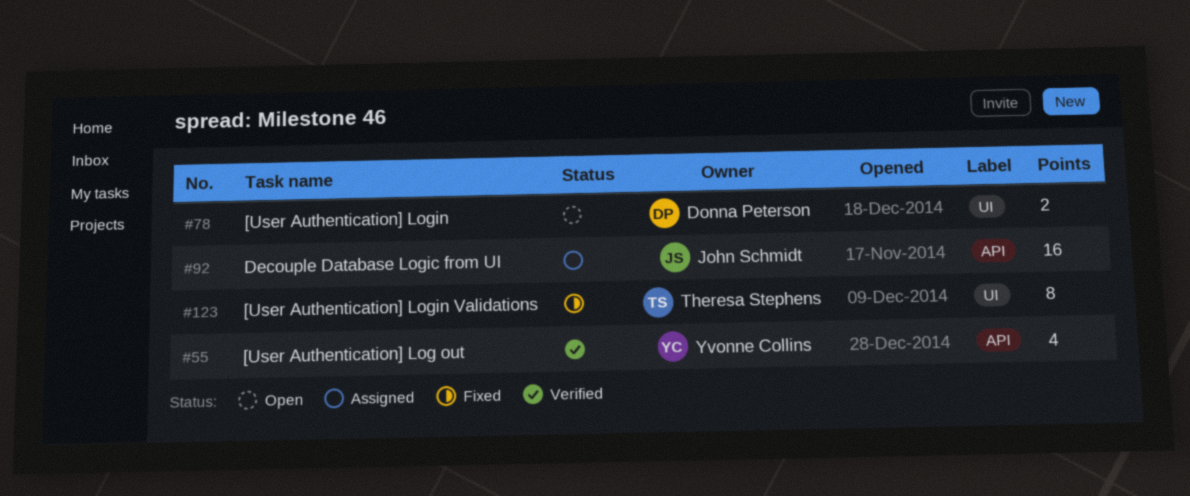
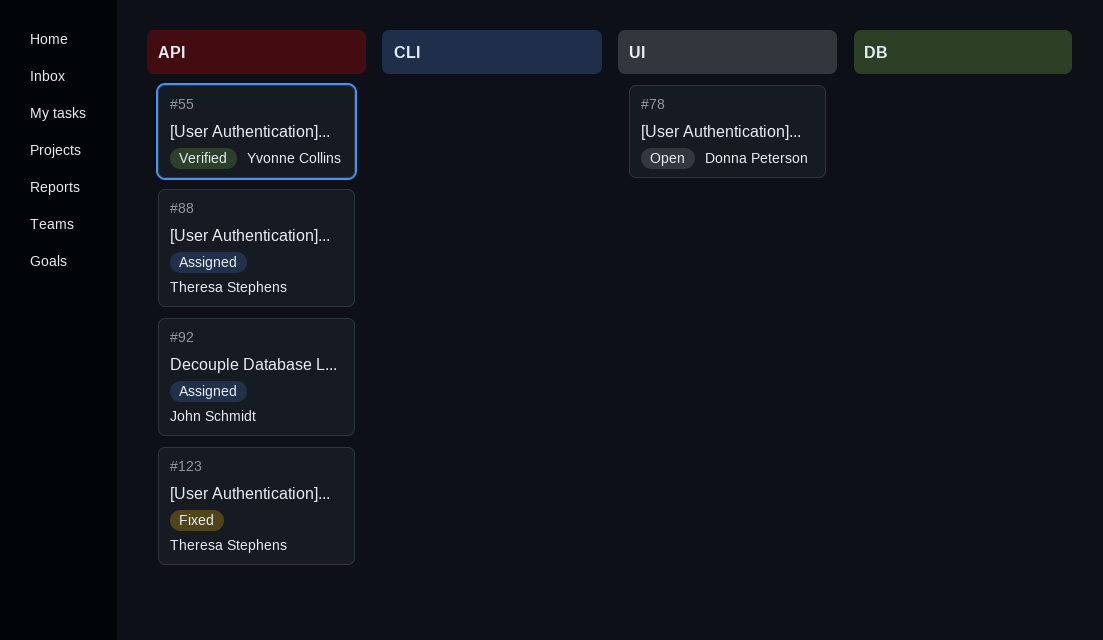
#88: none -> present
#123, label: UI -> API

